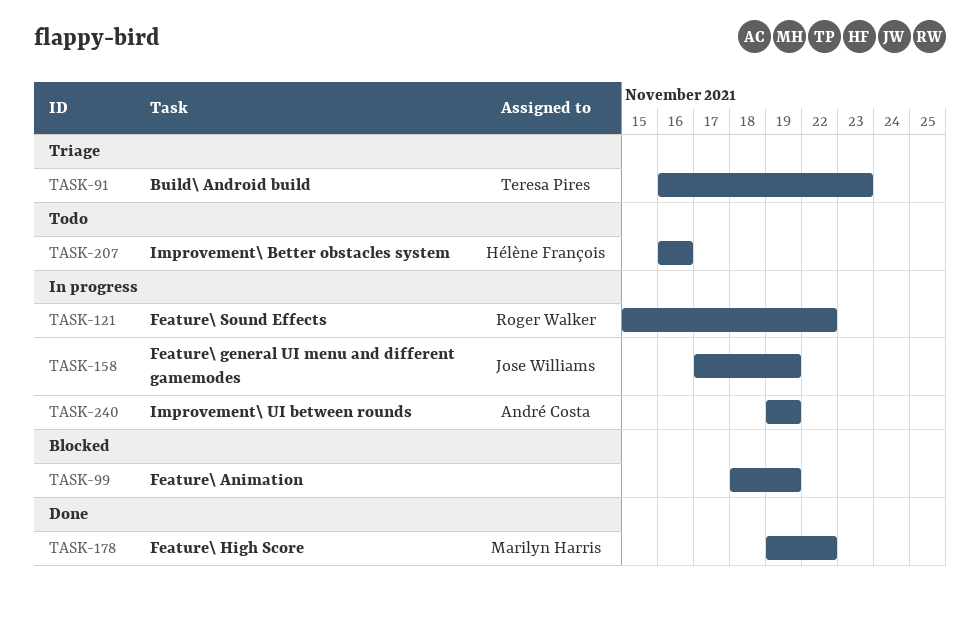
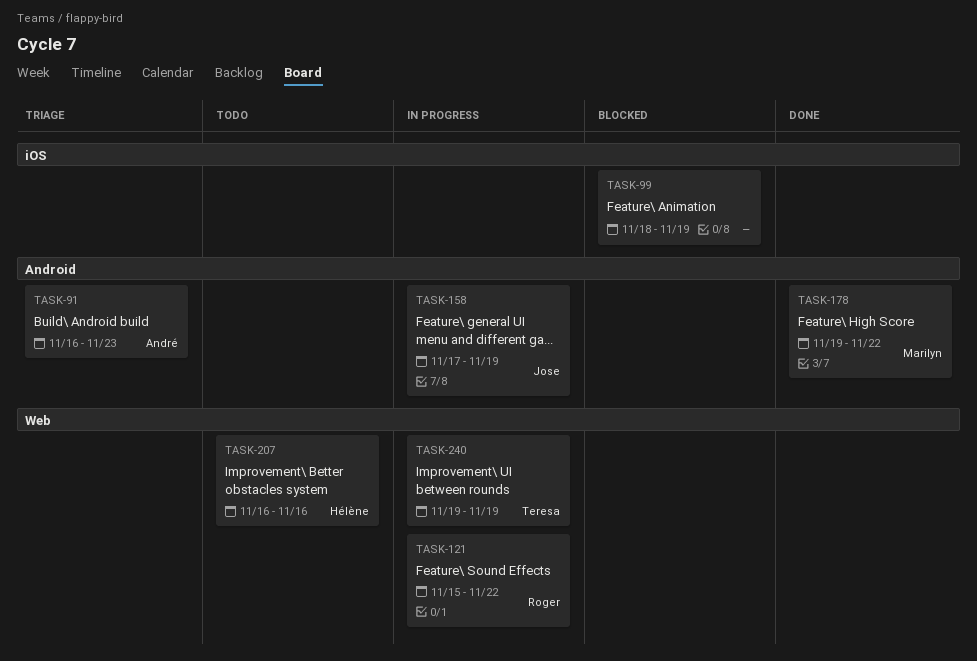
TASK-91, owner: Teresa Pires -> André Costa
TASK-240, owner: André Costa -> Teresa Pires

